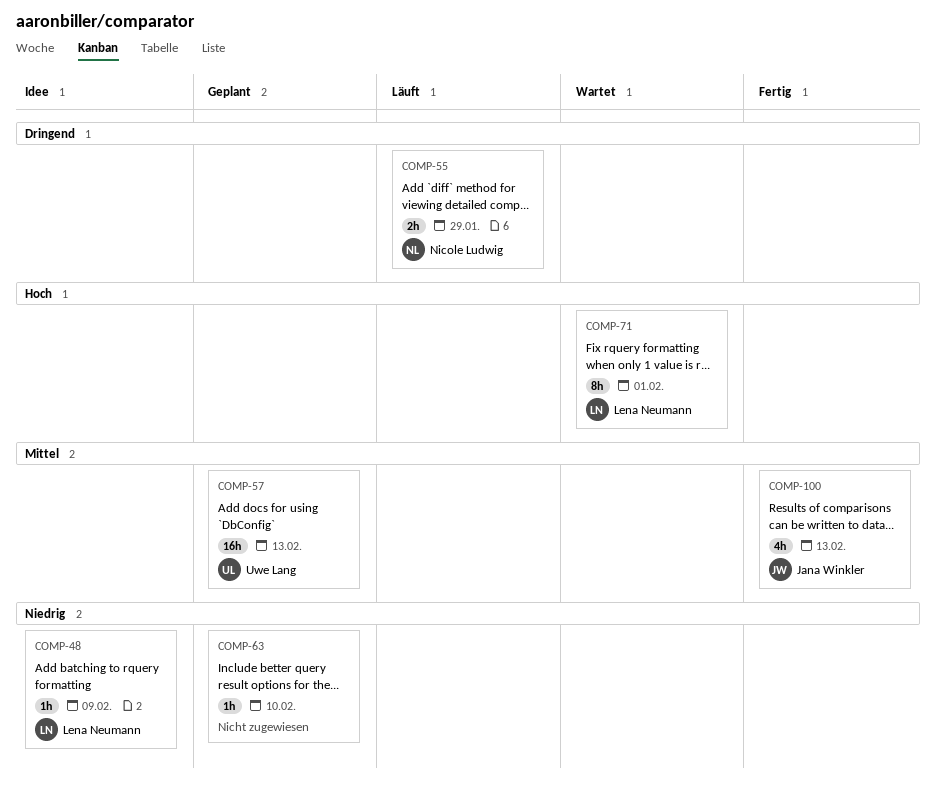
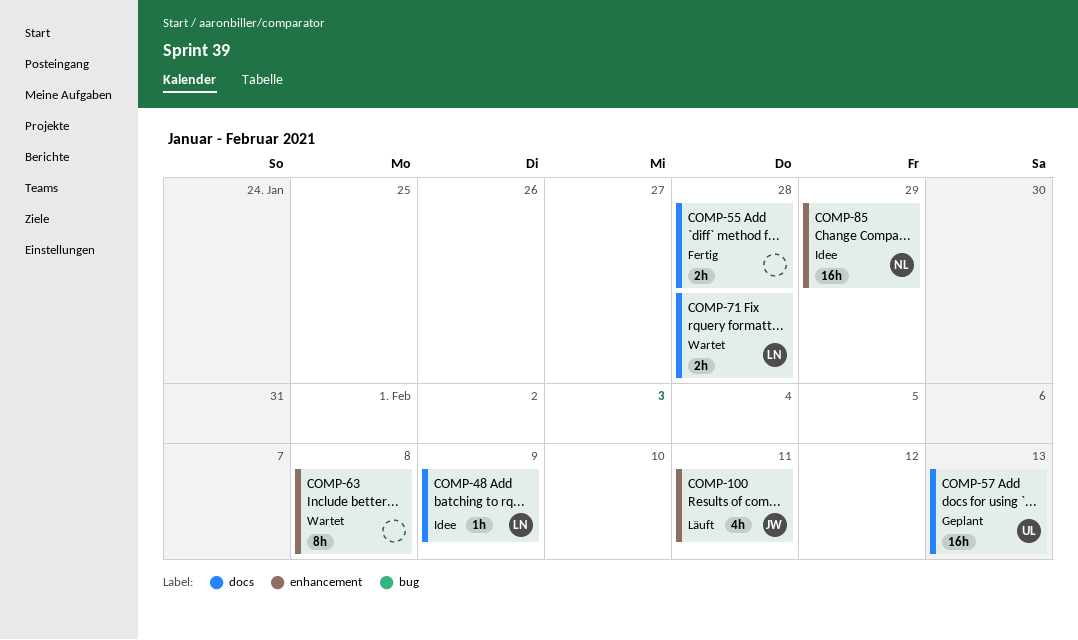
COMP-55, status: Läuft -> Fertig
COMP-55, owner: Nicole Ludwig -> none
COMP-55, due: Jan 29 -> Jan 28
COMP-63, status: Geplant -> Wartet
COMP-63, estimate: 1h -> 8h
COMP-63, due: Feb 10 -> Feb 8
COMP-71, estimate: 8h -> 2h
COMP-71, due: Feb 1 -> Jan 28
COMP-85: none -> present
COMP-100, status: Fertig -> Läuft
COMP-100, due: Feb 13 -> Feb 11

